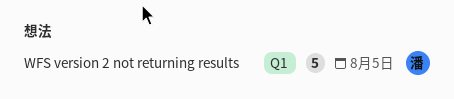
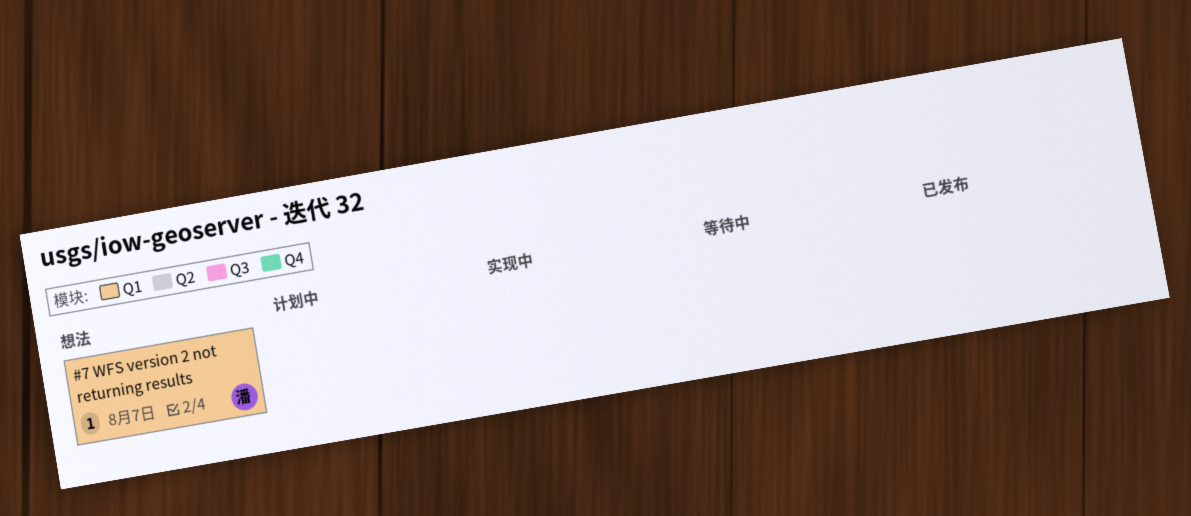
WFS version 2 not returning results, estimate: 5 -> 1
WFS version 2 not returning results, due: Aug 5 -> Aug 7

